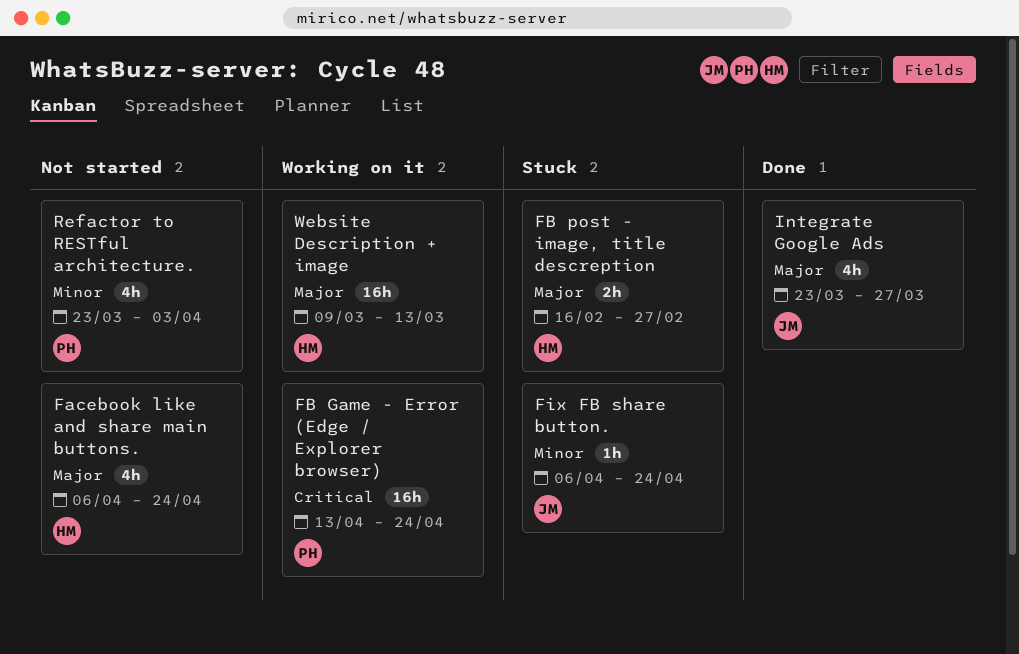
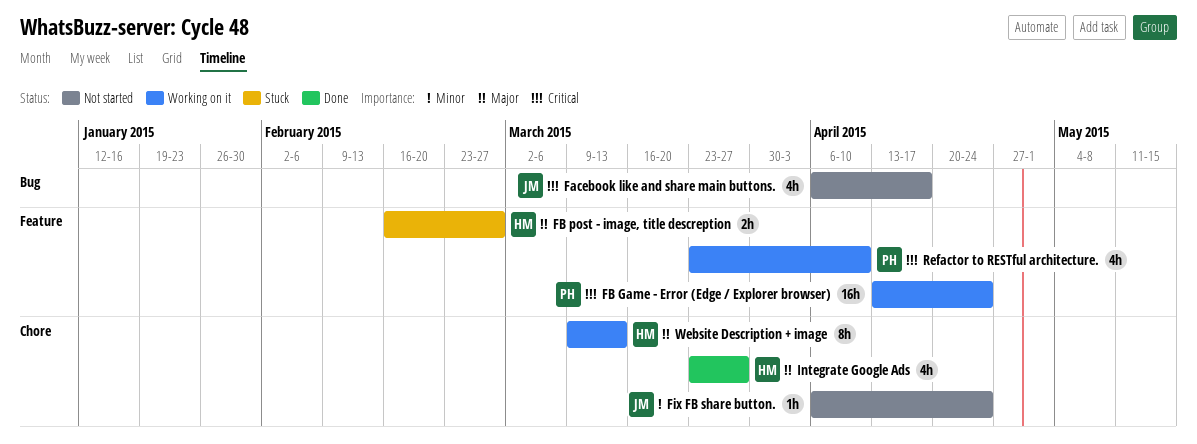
Facebook like and share main buttons., owner: HM -> JM
Facebook like and share main buttons., priority: Major -> Critical
Facebook like and share main buttons., due: Apr 24 -> Apr 17
Fix FB share button., status: Stuck -> Not started
Integrate Google Ads, owner: JM -> HM
Refactor to RESTful architecture., status: Not started -> Working on it
Refactor to RESTful architecture., priority: Minor -> Critical
Refactor to RESTful architecture., due: Apr 3 -> Apr 10
Website Description + image, estimate: 16h -> 8h

